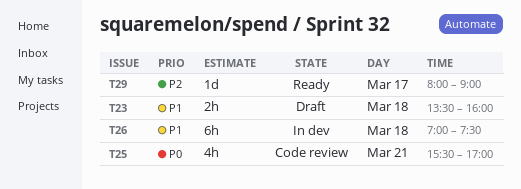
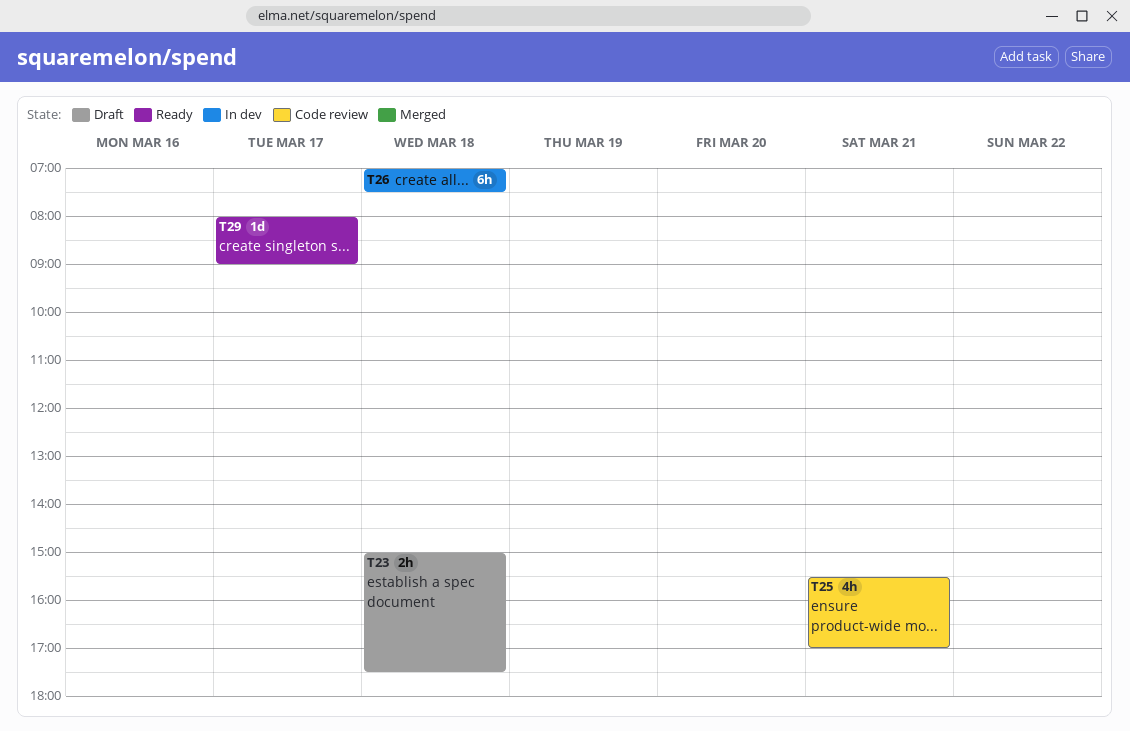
T23, begins: 13:30 -> 15:00
T23, ends: 16:00 -> 17:30

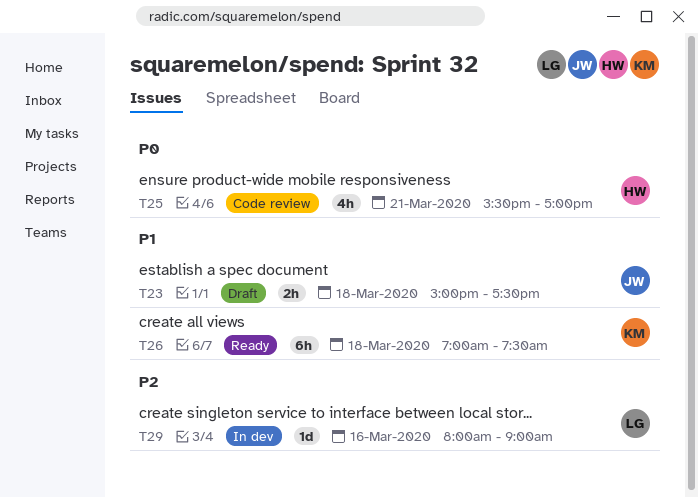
T26, status: In dev -> Ready
T29, status: Ready -> In dev
T29, day: Mar 17 -> Mar 16

